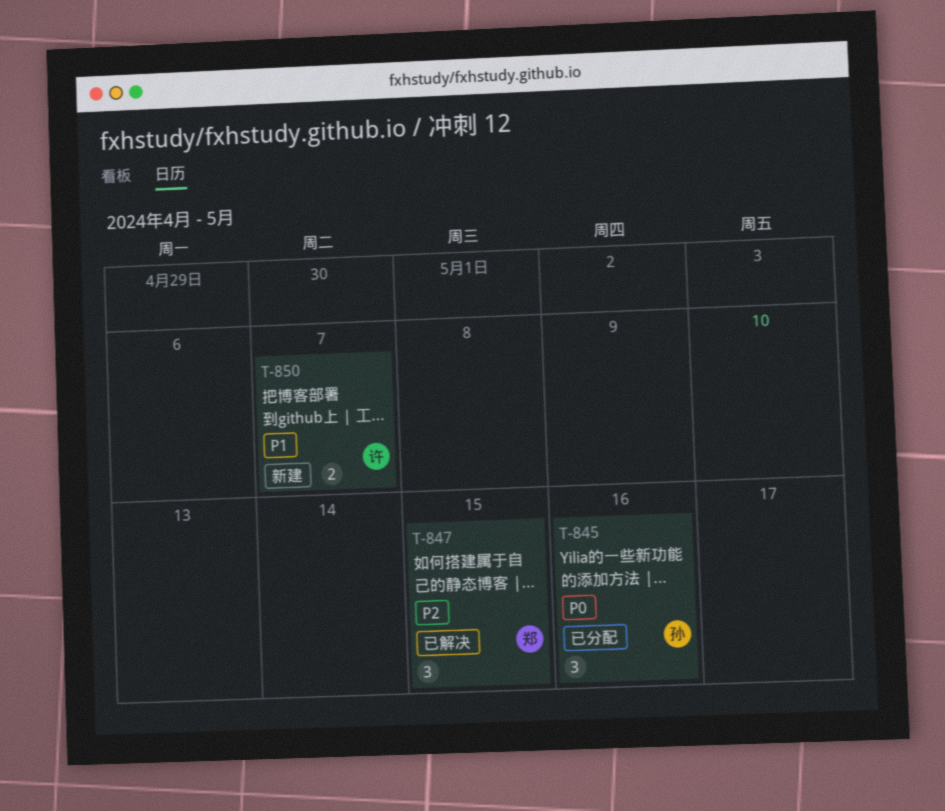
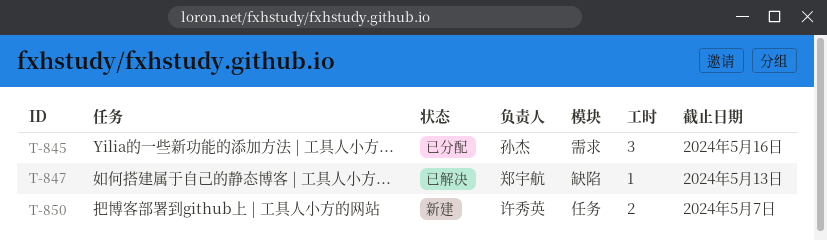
T-847, estimate: 3 -> 1
T-847, due: May 15 -> May 13

